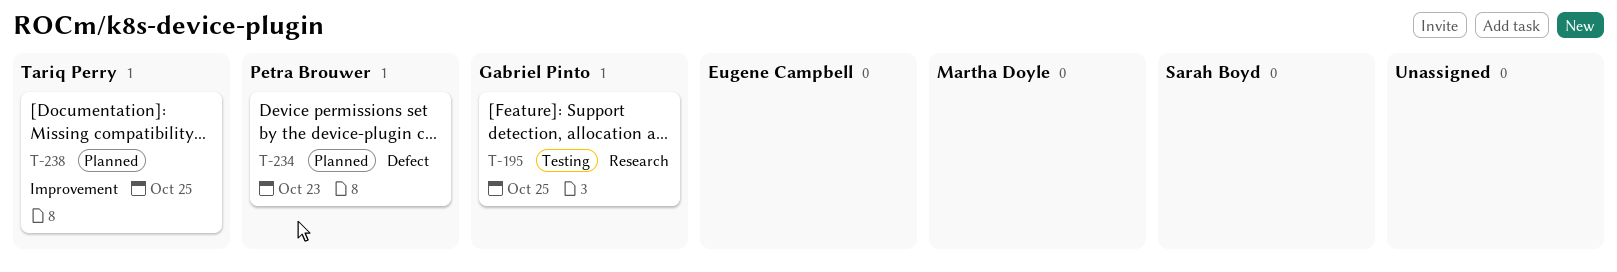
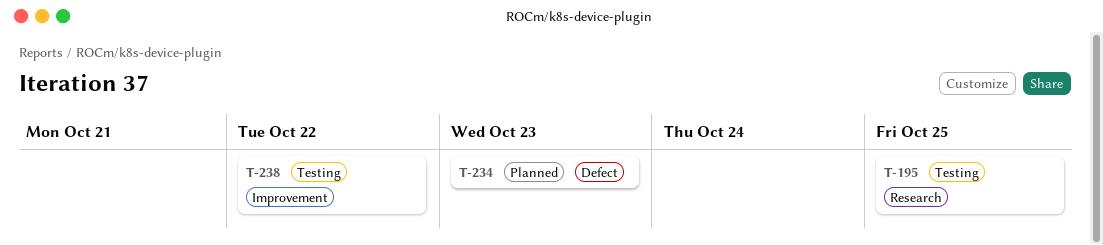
T-238, status: Planned -> Testing
T-238, due: Oct 25 -> Oct 22

